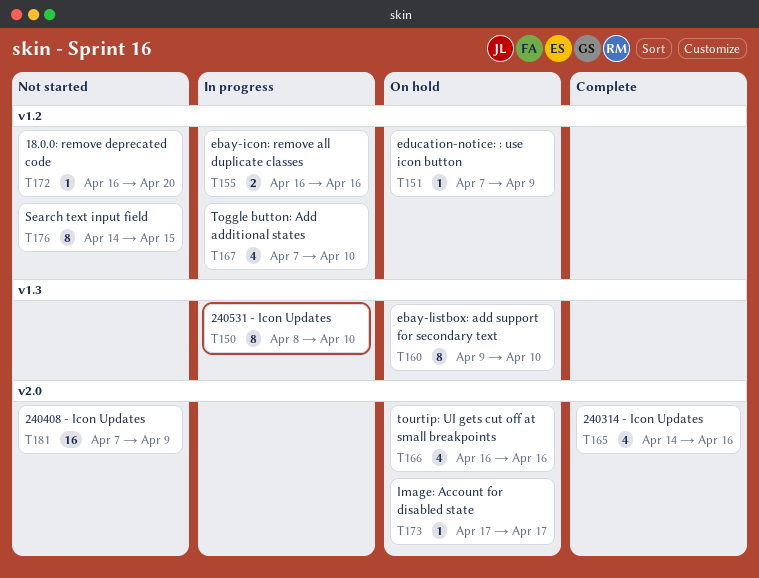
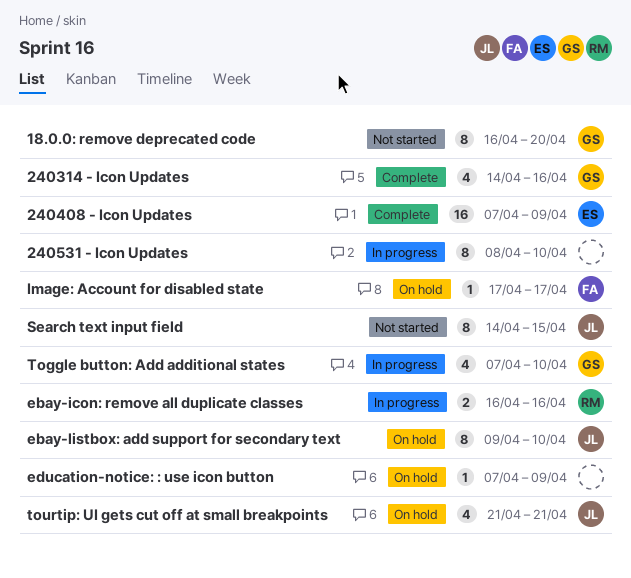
18.0.0: remove deprecated code, estimate: 1 -> 8
240408 - Icon Updates, status: Not started -> Complete
tourtip: UI gets cut off at small breakpoints, start: Apr 16 -> Apr 21
tourtip: UI gets cut off at small breakpoints, due: Apr 16 -> Apr 21

